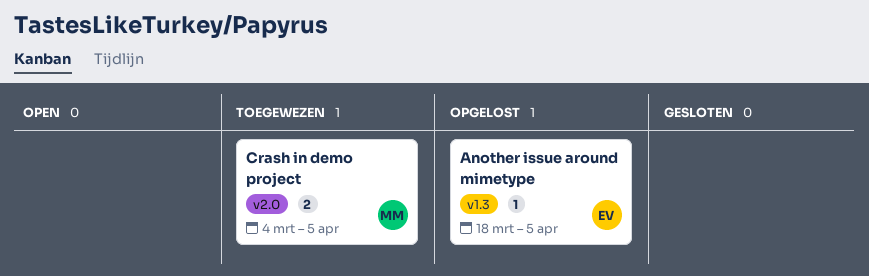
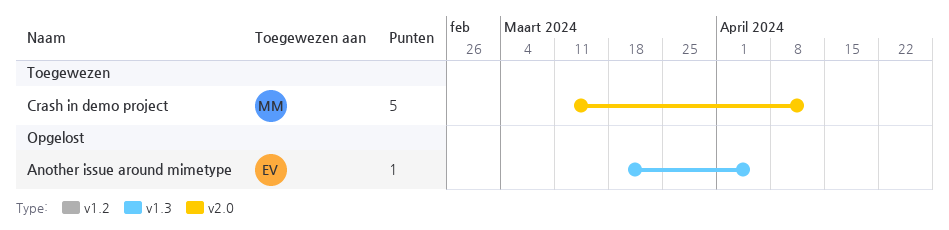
Crash in demo project, estimate: 2 -> 5
Crash in demo project, start: Mar 4 -> Mar 11
Crash in demo project, due: Apr 5 -> Apr 12

